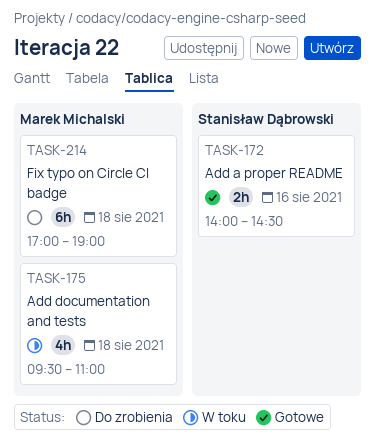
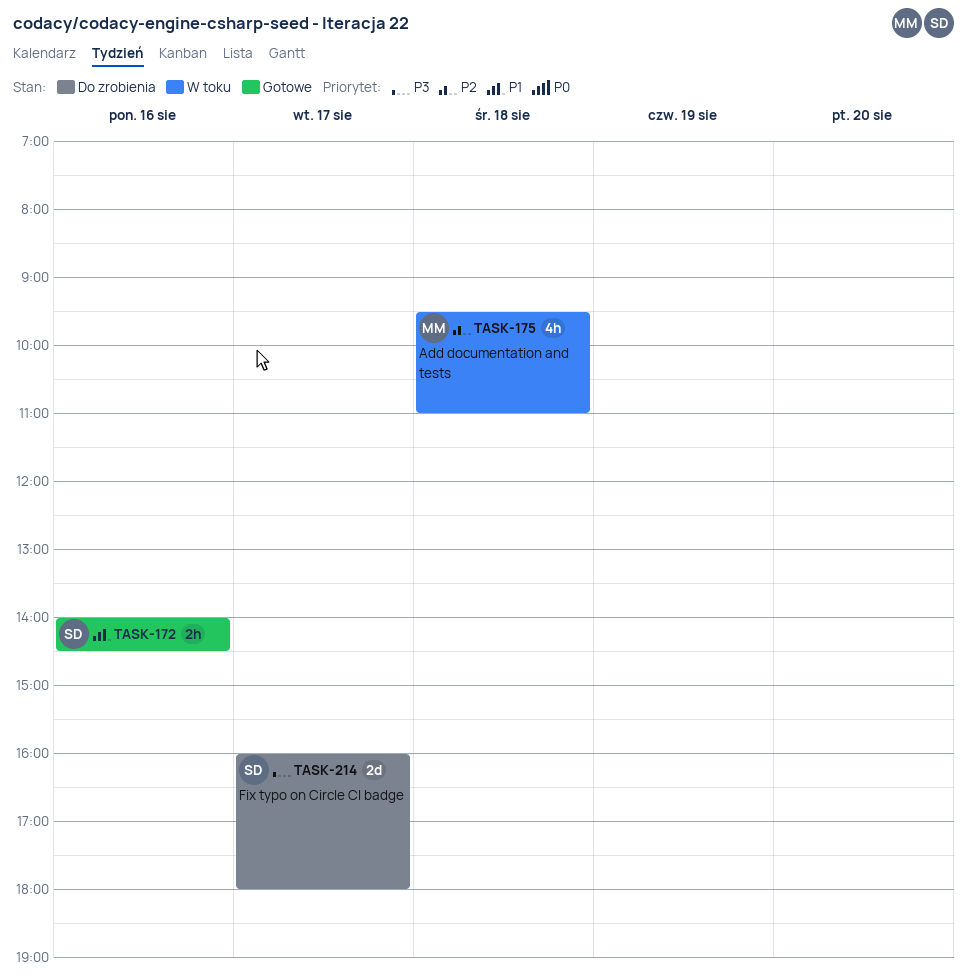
TASK-214, owner: Marek Michalski -> Stanisław Dąbrowski
TASK-214, estimate: 6h -> 2d
TASK-214, day: Aug 18 -> Aug 17
TASK-214, begins: 17:00 -> 16:00
TASK-214, ends: 19:00 -> 18:00

